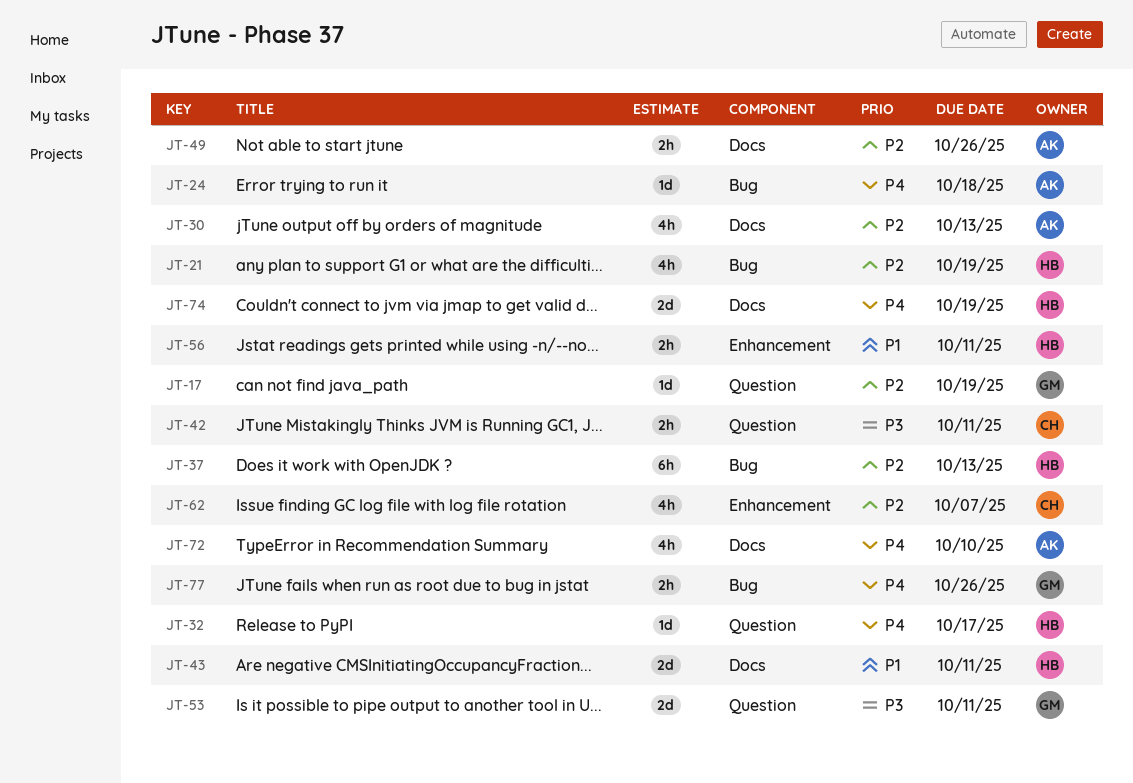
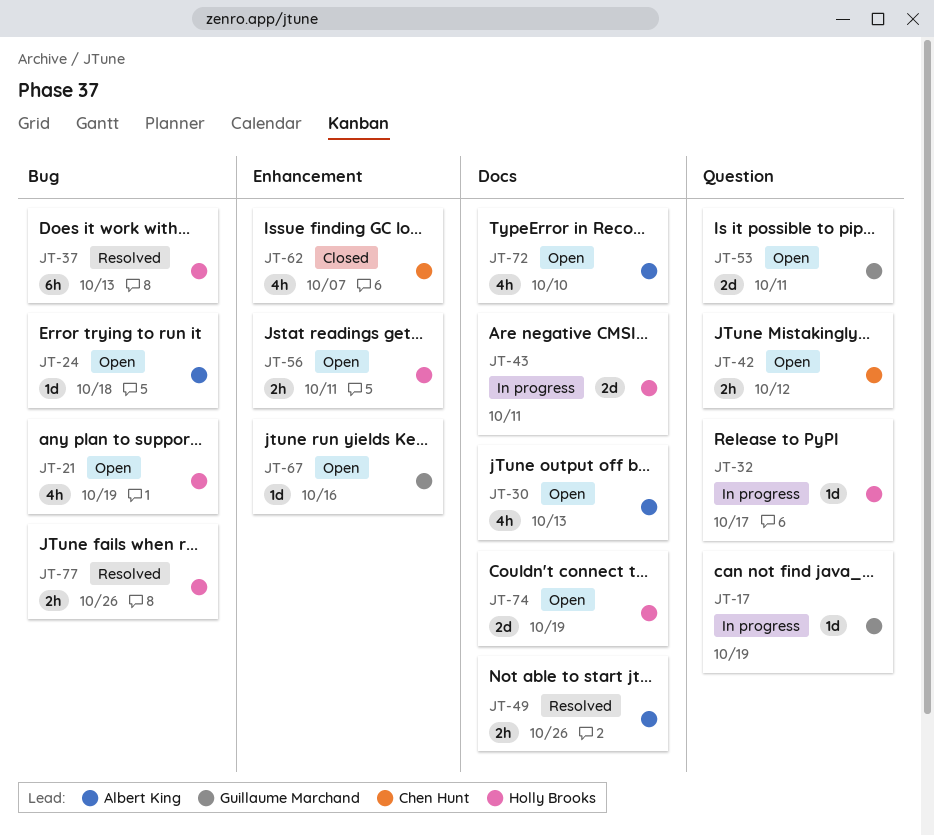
JT-42, due: Oct 11 -> Oct 12
JT-67: none -> present
JT-77, owner: Guillaume Marchand -> Holly Brooks

